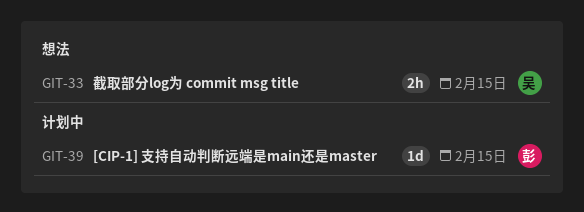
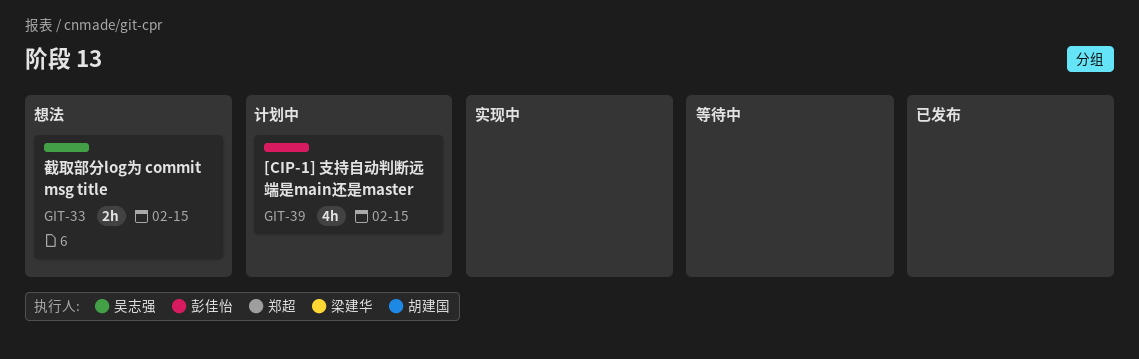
GIT-39, estimate: 1d -> 4h

